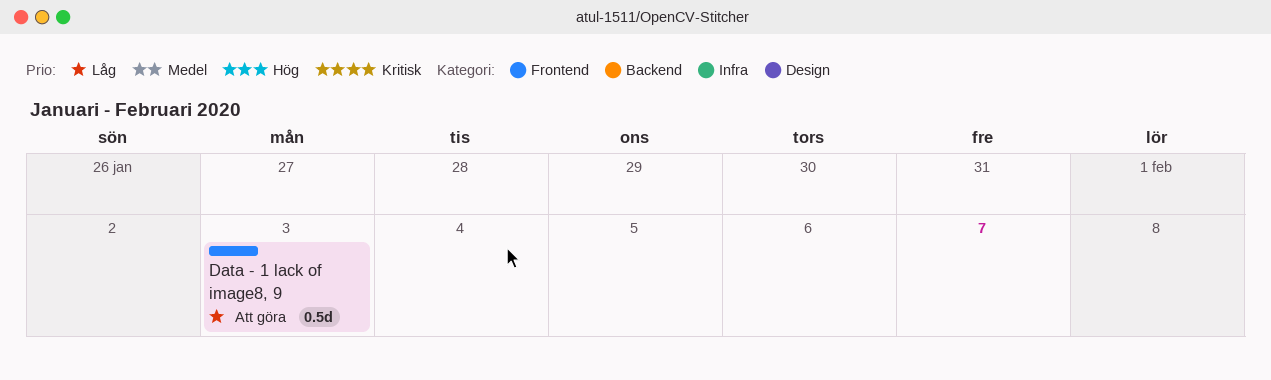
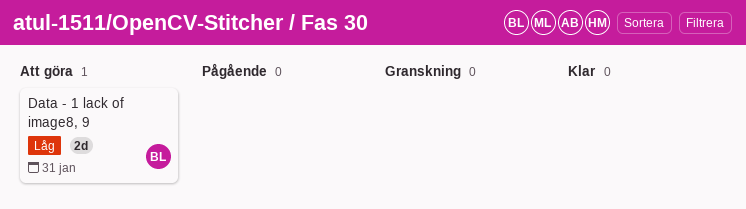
Data - 1 lack of image8, 9, estimate: 0.5d -> 2d
Data - 1 lack of image8, 9, due: Feb 3 -> Jan 31

